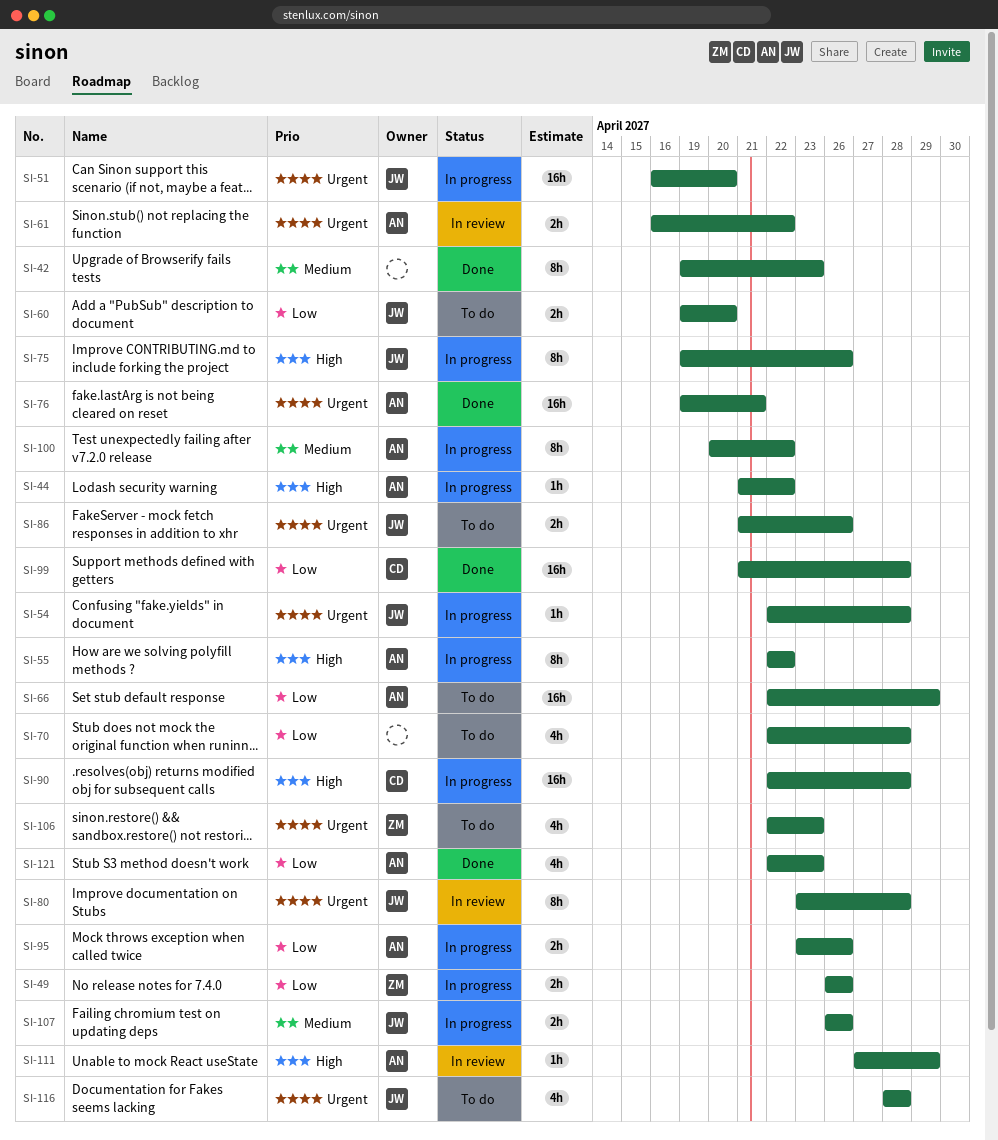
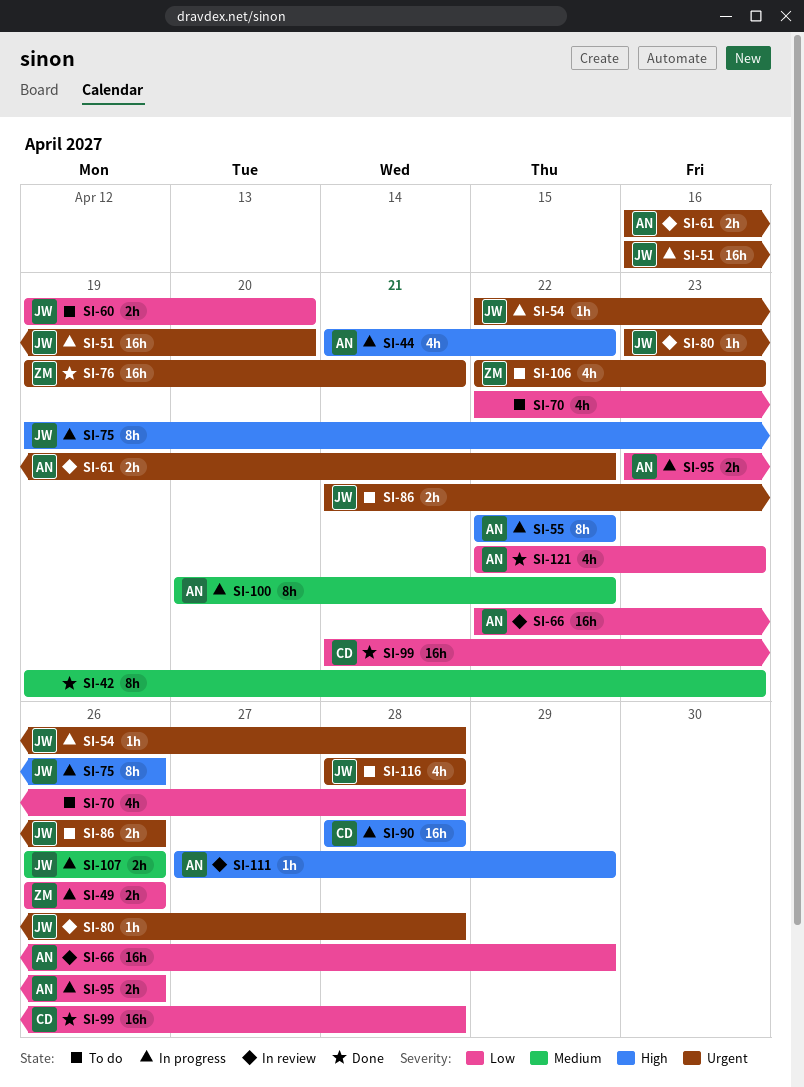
SI-44, estimate: 1h -> 4h
SI-66, status: To do -> In review
SI-76, owner: AN -> ZM
SI-80, estimate: 8h -> 1h
SI-90, start: Apr 22 -> Apr 28

